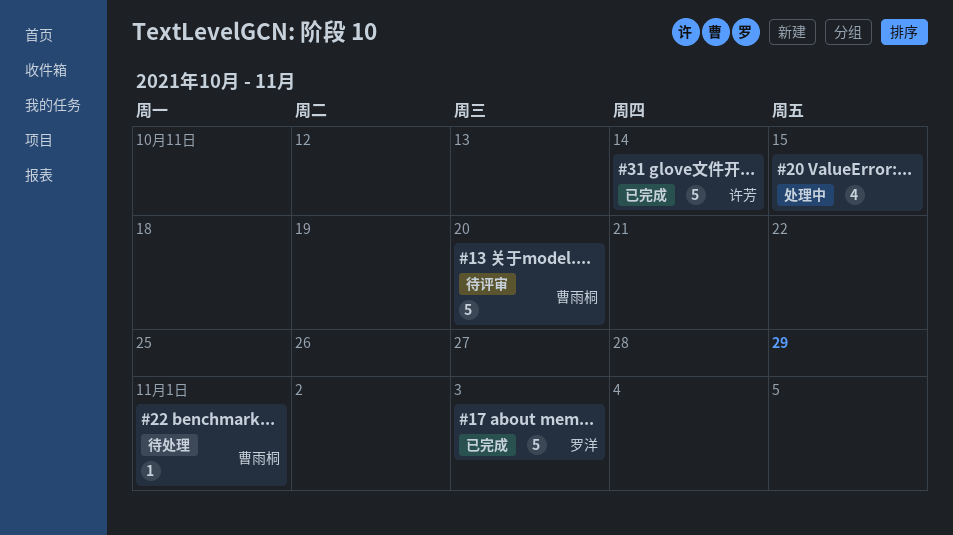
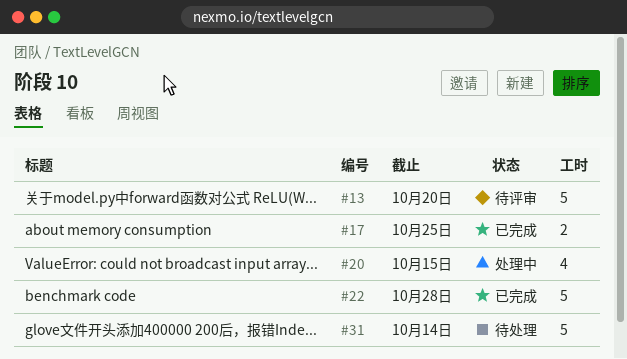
#17, estimate: 5 -> 2
#17, due: Nov 3 -> Oct 25
#22, status: 待处理 -> 已完成
#22, estimate: 1 -> 5
#22, due: Nov 1 -> Oct 28
#31, status: 已完成 -> 待处理

